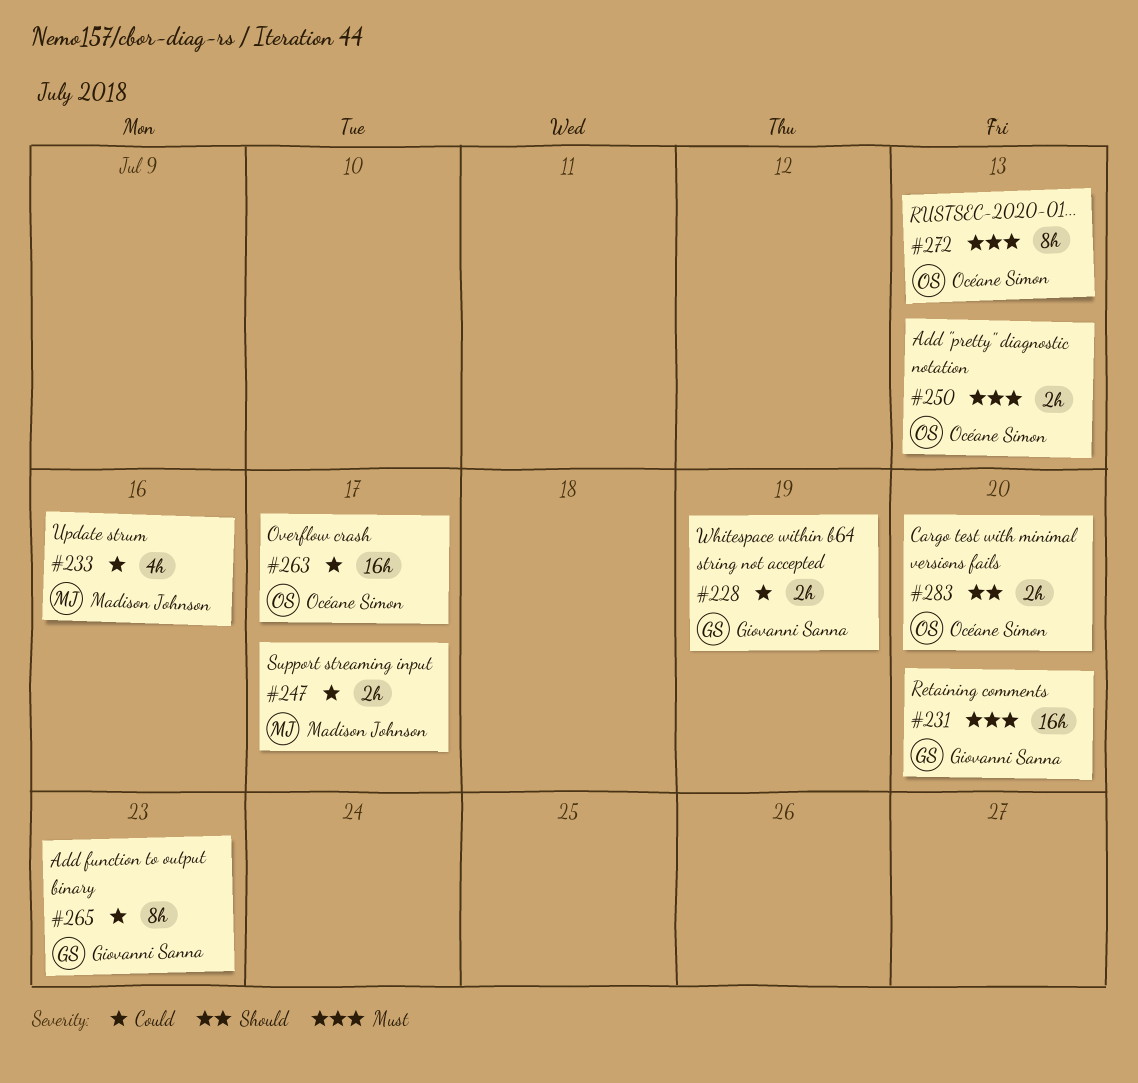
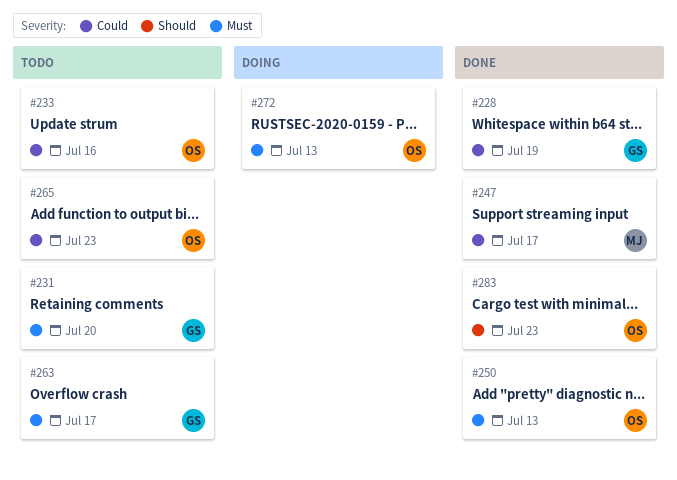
#233, owner: Madison Johnson -> Océane Simon
#263, owner: Océane Simon -> Giovanni Sanna
#263, priority: Could -> Must
#265, owner: Giovanni Sanna -> Océane Simon
#283, due: Jul 20 -> Jul 23

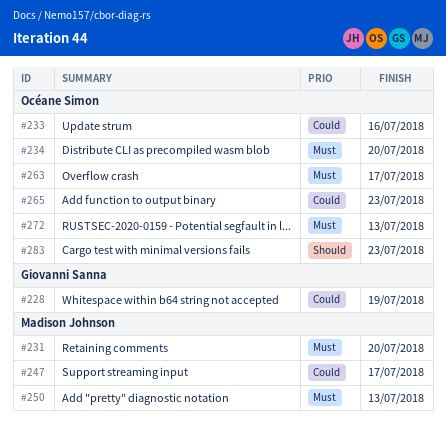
#231, owner: Giovanni Sanna -> Madison Johnson
#234: none -> present
#250, owner: Océane Simon -> Madison Johnson
#263, owner: Giovanni Sanna -> Océane Simon

